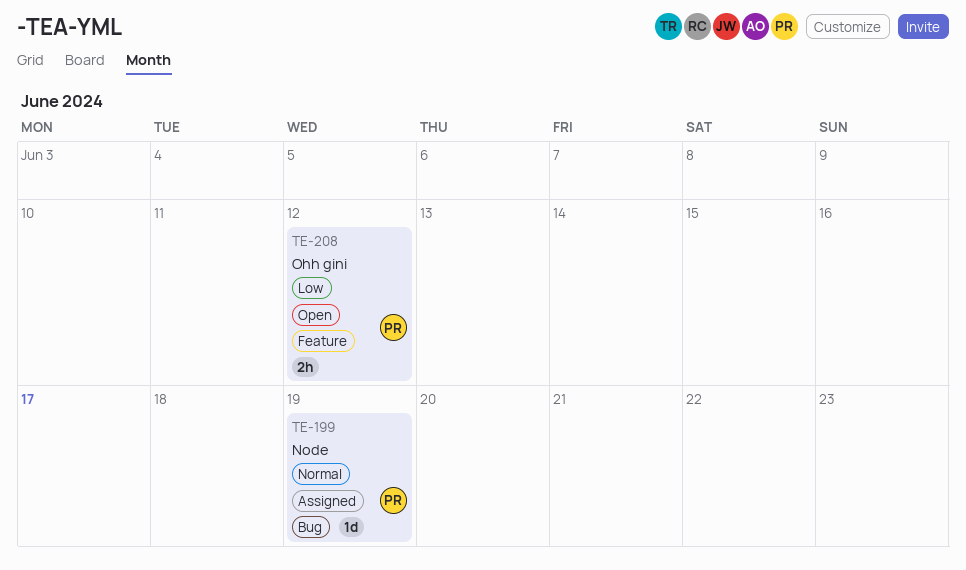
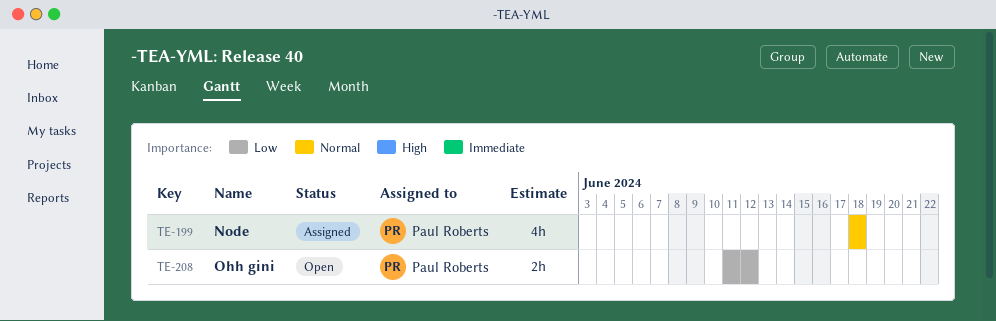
TE-199, estimate: 1d -> 4h
TE-199, due: Jun 19 -> Jun 18

